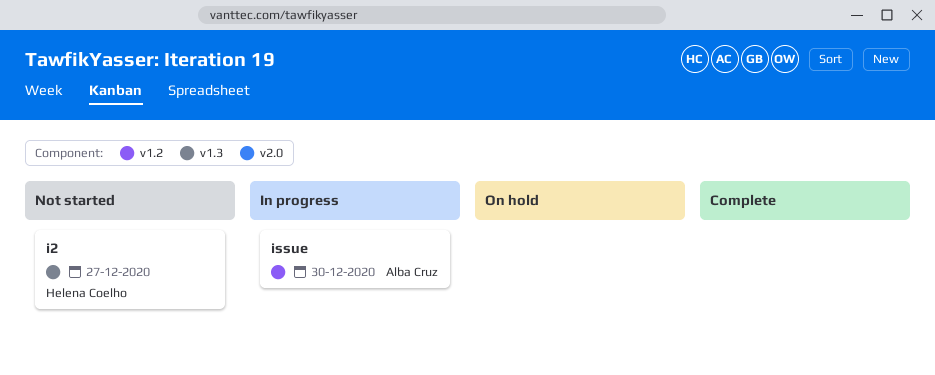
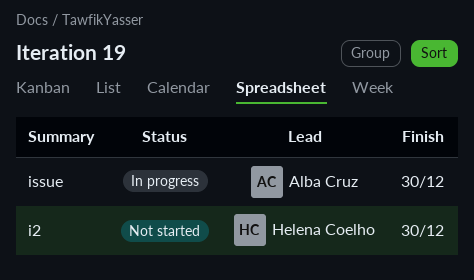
i2, due: Dec 27 -> Dec 30

